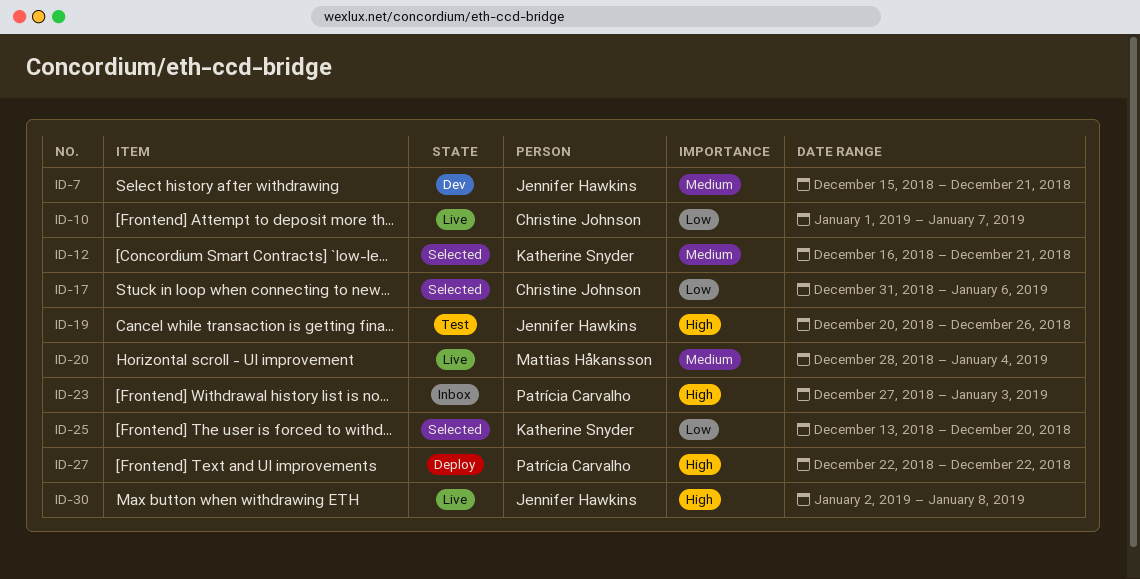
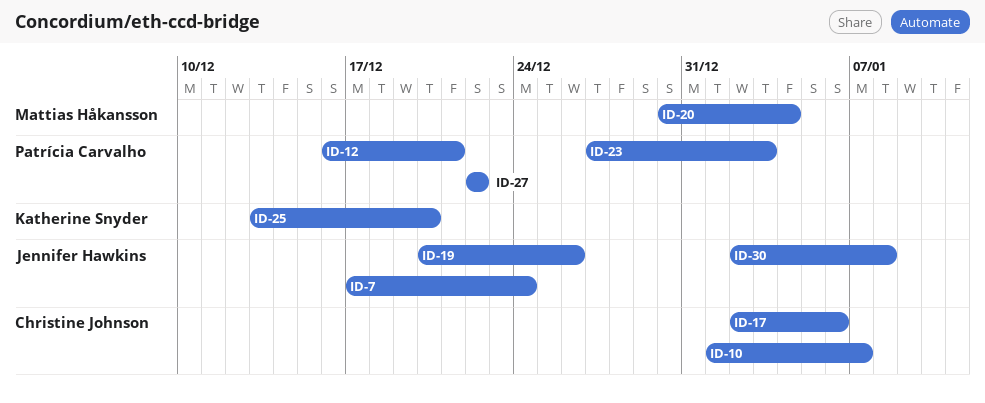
ID-7, start: Dec 15 -> Dec 17
ID-7, due: Dec 21 -> Dec 24
ID-12, owner: Katherine Snyder -> Patrícia Carvalho
ID-17, start: Dec 31 -> Jan 2
ID-20, start: Dec 28 -> Dec 30

